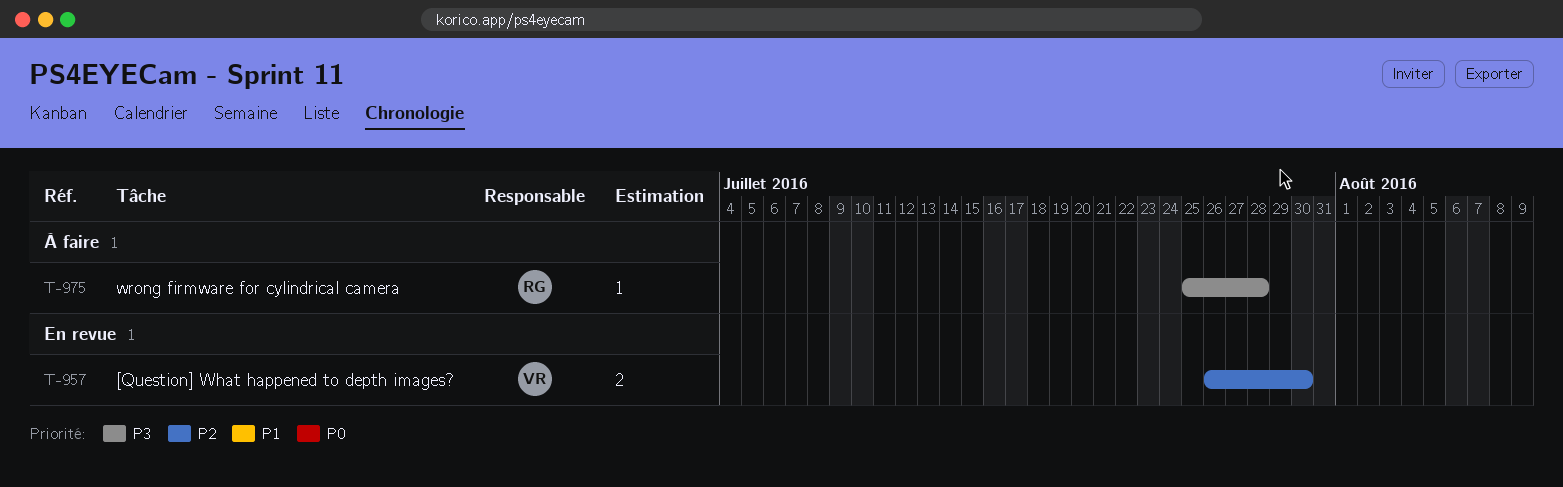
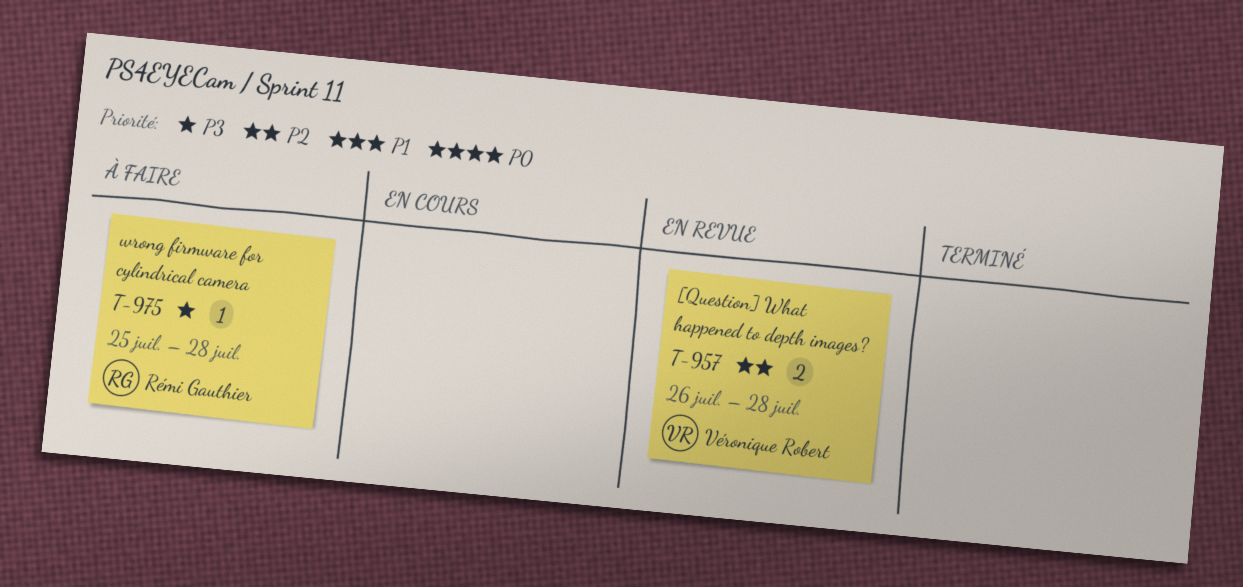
T-957, due: Jul 30 -> Jul 28

